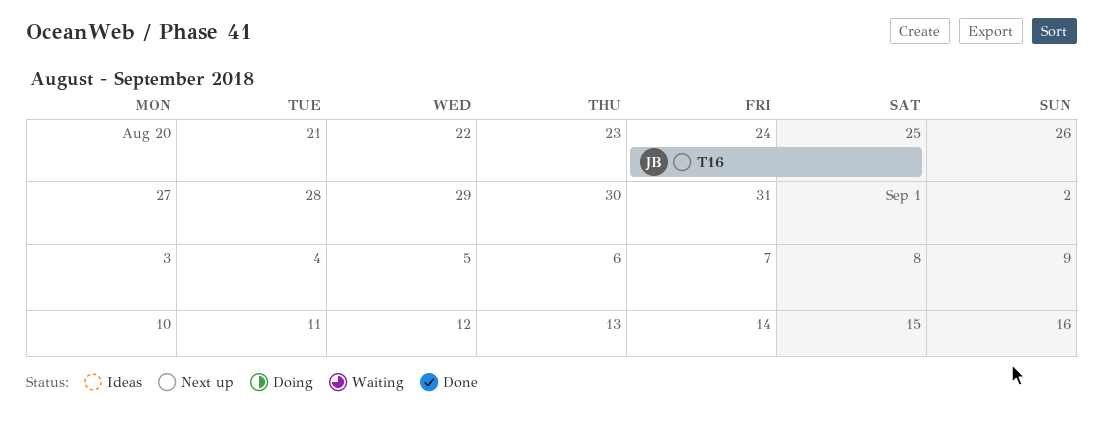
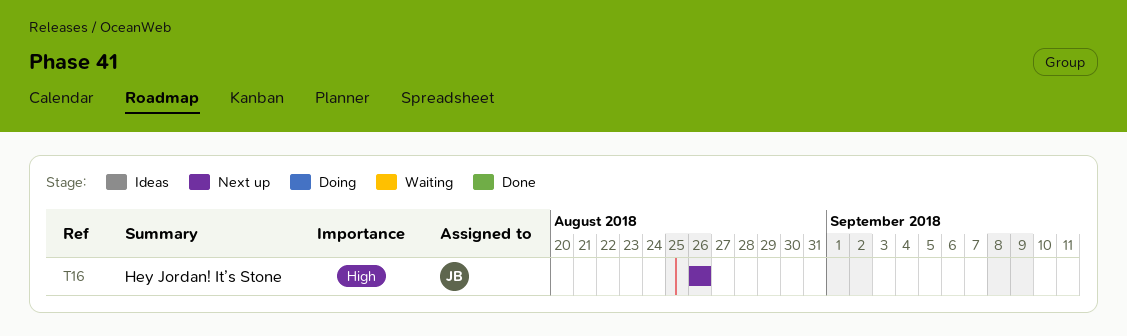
T16, start: Aug 24 -> Aug 26
T16, due: Aug 25 -> Aug 26

